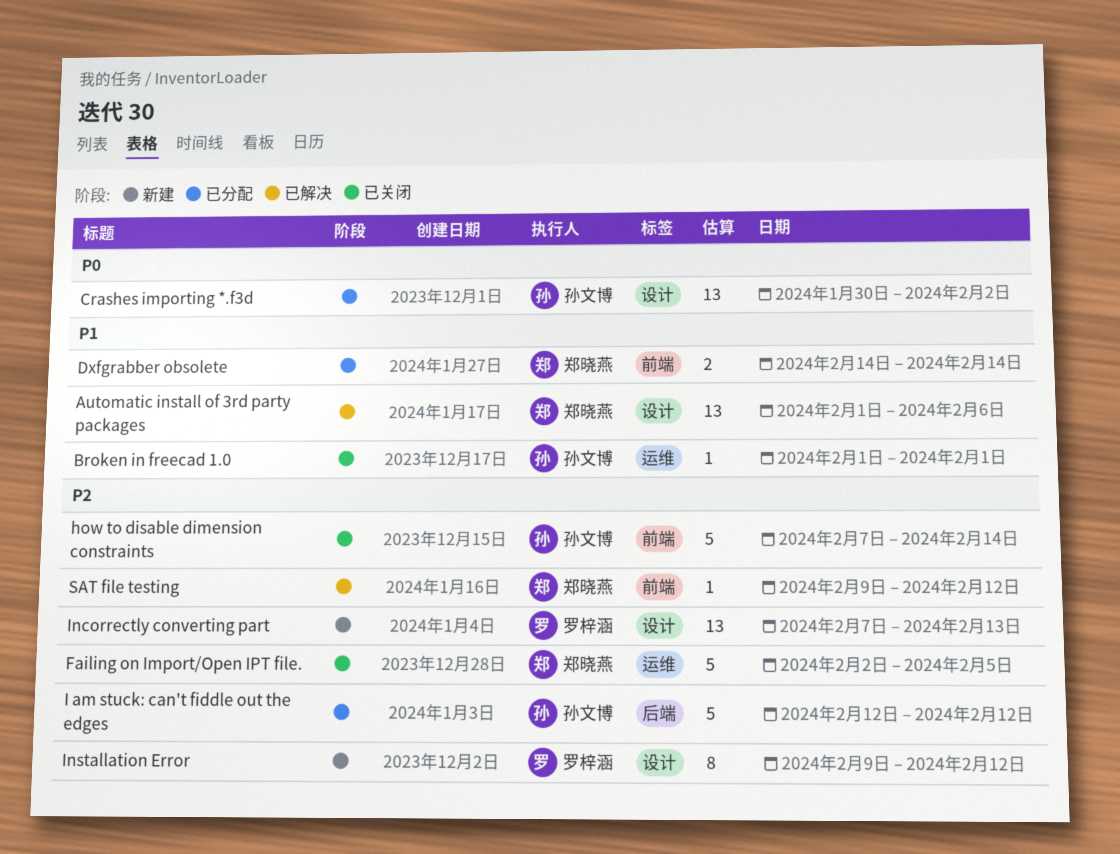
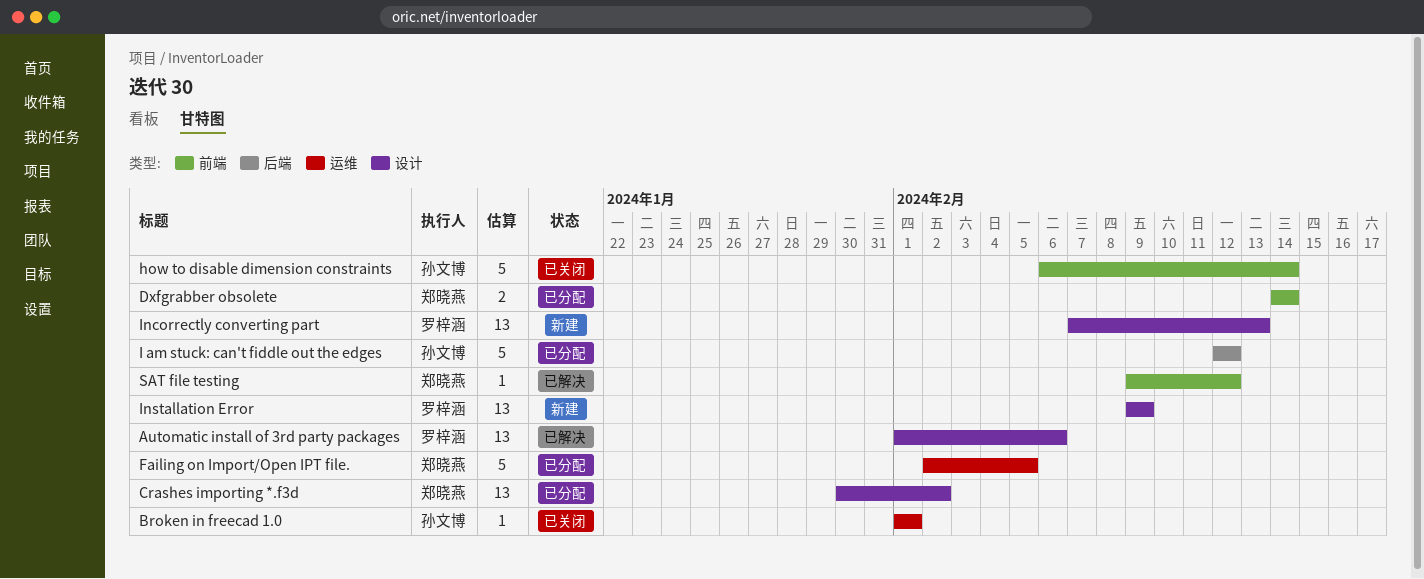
Automatic install of 3rd party packages, owner: 郑晓燕 -> 罗梓涵
Crashes importing *.f3d, owner: 孙文博 -> 郑晓燕
Failing on Import/Open IPT file., status: 已关闭 -> 已分配
how to disable dimension constraints, start: Feb 7 -> Feb 6
Installation Error, estimate: 8 -> 13
Installation Error, due: Feb 12 -> Feb 9

